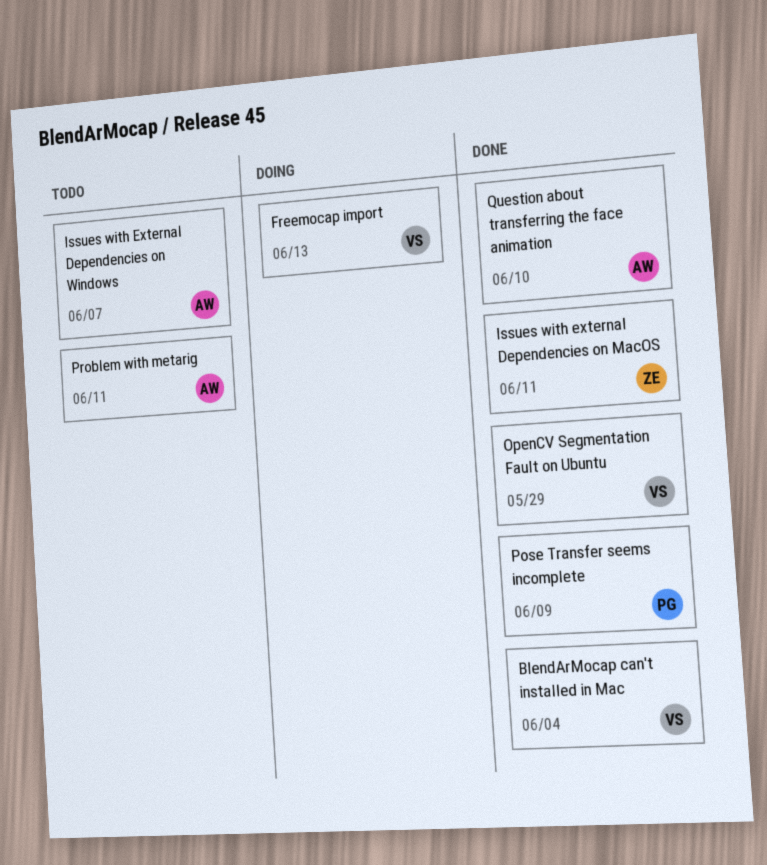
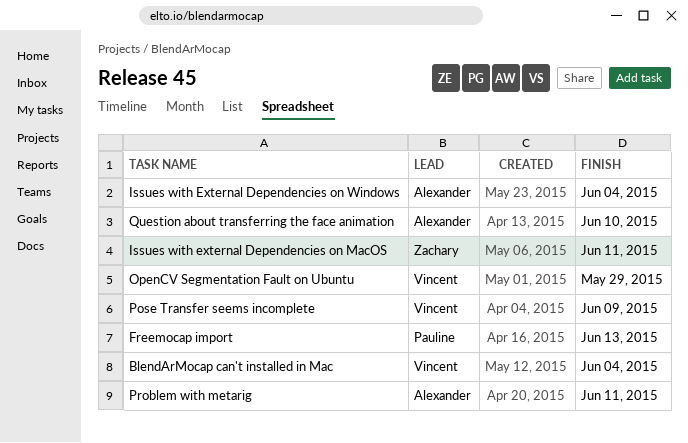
Freemocap import, owner: Vincent -> Pauline
Issues with External Dependencies on Windows, due: Jun 7 -> Jun 4
Pose Transfer seems incomplete, owner: Pauline -> Vincent

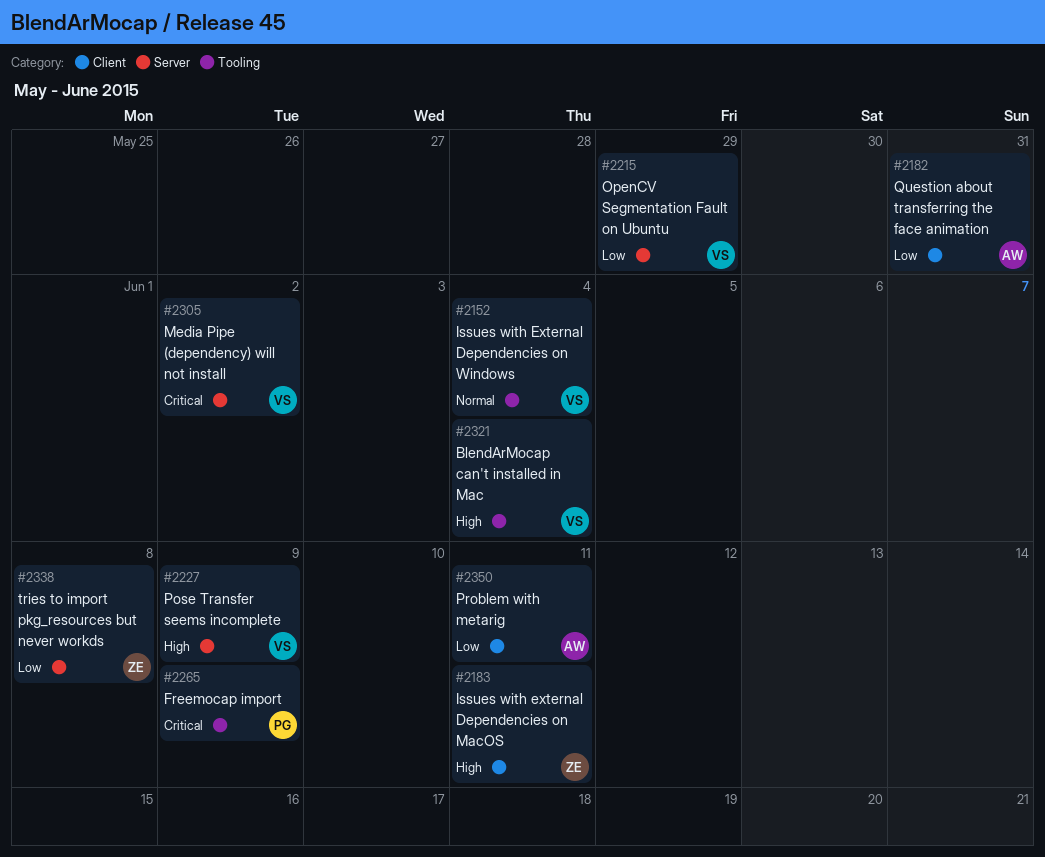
Freemocap import, due: Jun 13 -> Jun 9
Issues with External Dependencies on Windows, owner: Alexander -> Vincent
Media Pipe (dependency) will not install: none -> present
Question about transferring the face animation, due: Jun 10 -> May 31
tries to import pkg_resources but never workds: none -> present

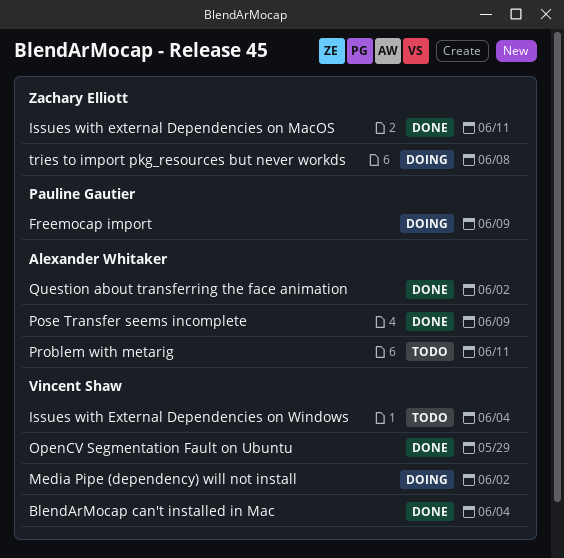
Pose Transfer seems incomplete, owner: Vincent Shaw -> Alexander Whitaker
Question about transferring the face animation, due: May 31 -> Jun 2

